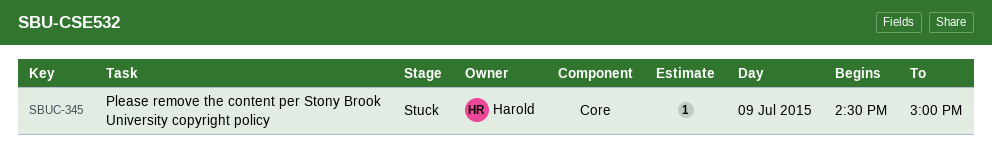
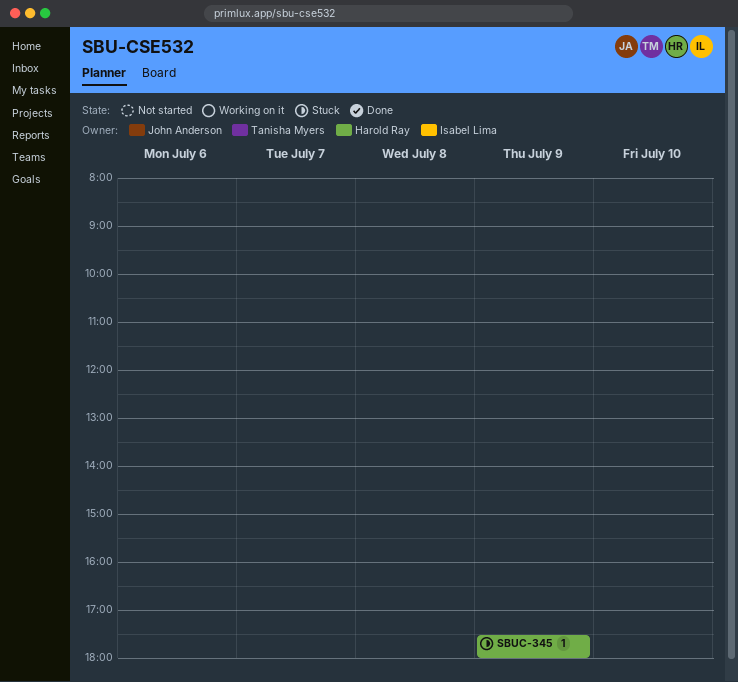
SBUC-345, begins: 14:30 -> 17:30
SBUC-345, ends: 15:00 -> 18:00

